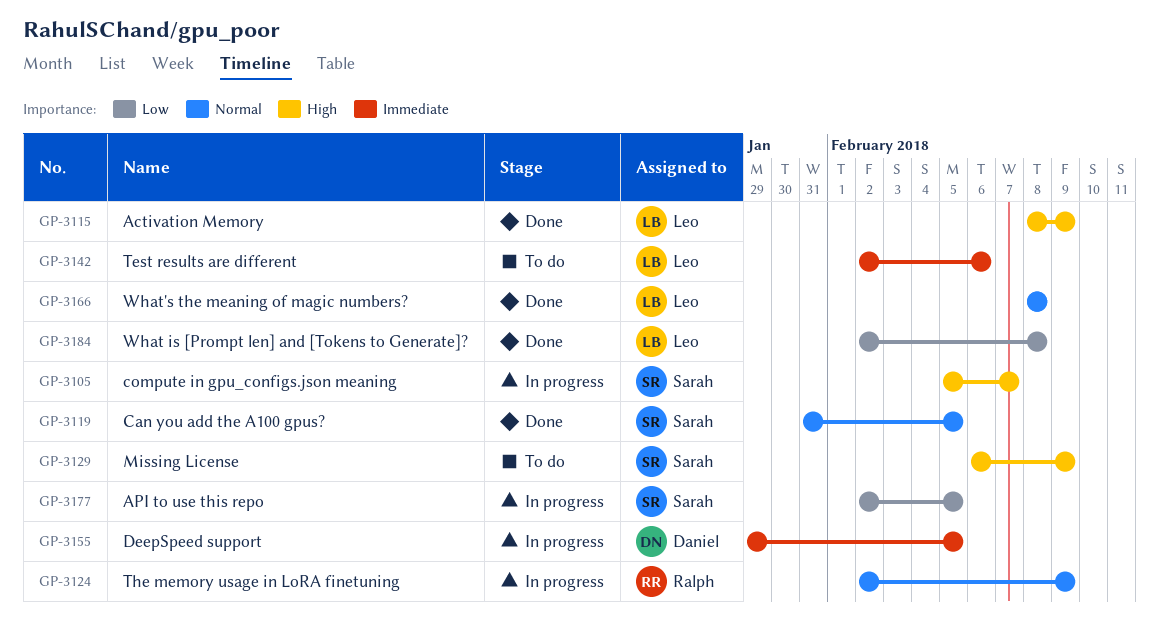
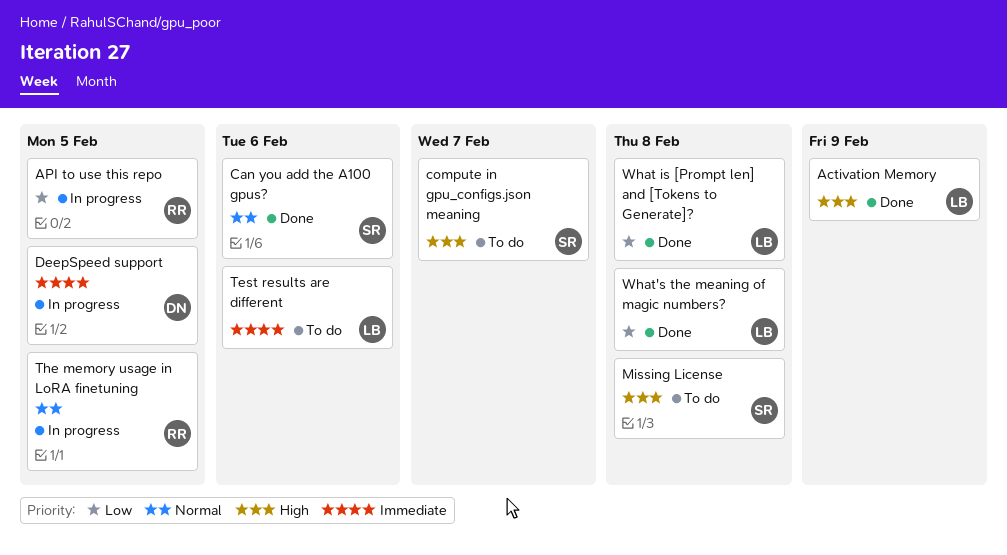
API to use this repo, owner: Sarah -> Ralph
Can you add the A100 gpus?, due: Feb 5 -> Feb 6
compute in gpu_configs.json meaning, status: In progress -> To do
Missing License, due: Feb 9 -> Feb 8
The memory usage in LoRA finetuning, due: Feb 9 -> Feb 5
What's the meaning of magic numbers?, priority: Normal -> Low

